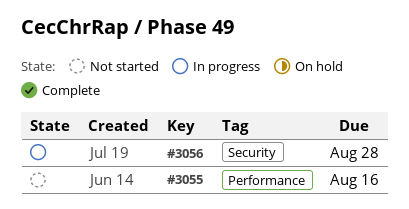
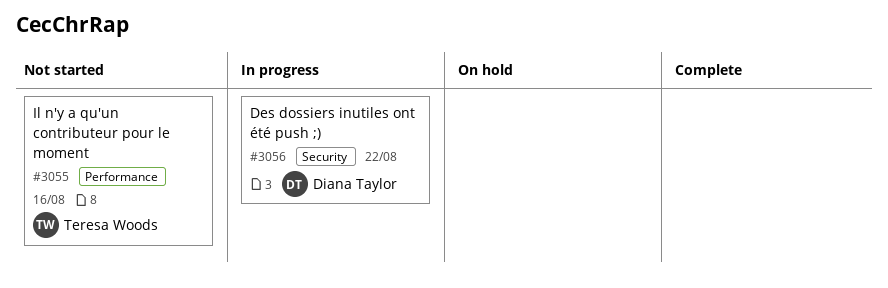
#3056, due: Aug 28 -> Aug 22

